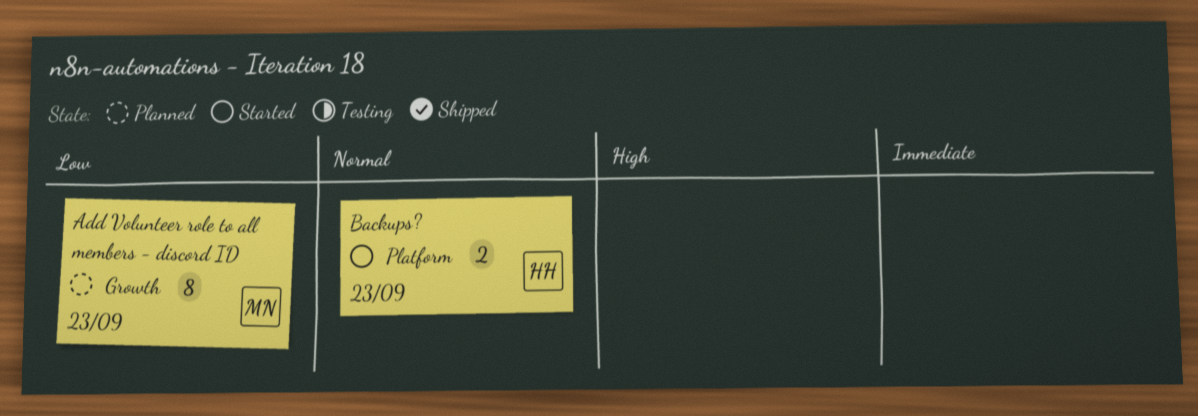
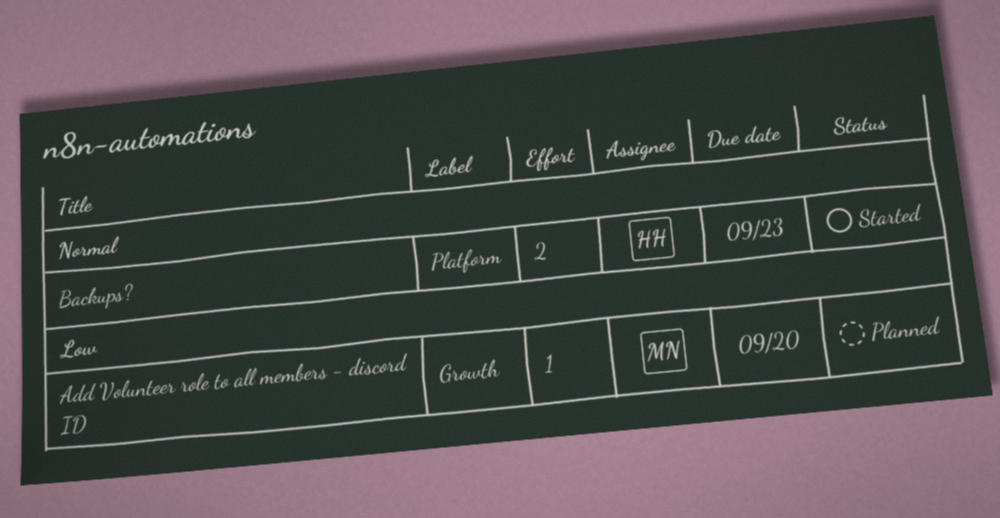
Add Volunteer role to all members - discord ID, estimate: 8 -> 1
Add Volunteer role to all members - discord ID, due: Sep 23 -> Sep 20

